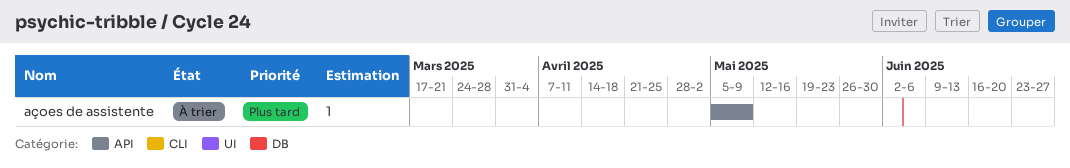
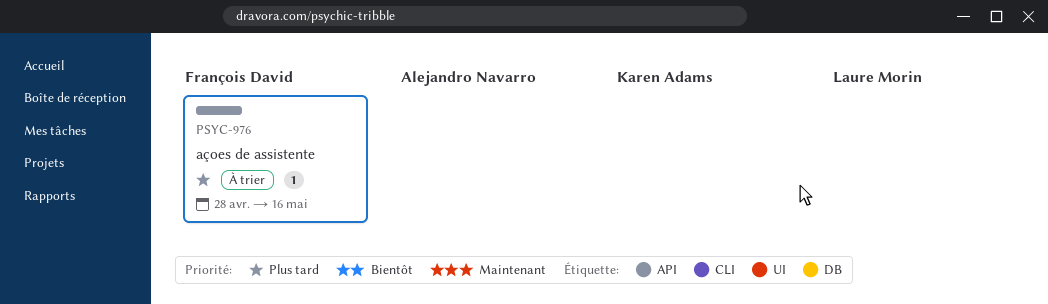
açoes de assistente, start: May 5 -> Apr 28
açoes de assistente, due: May 9 -> May 16

